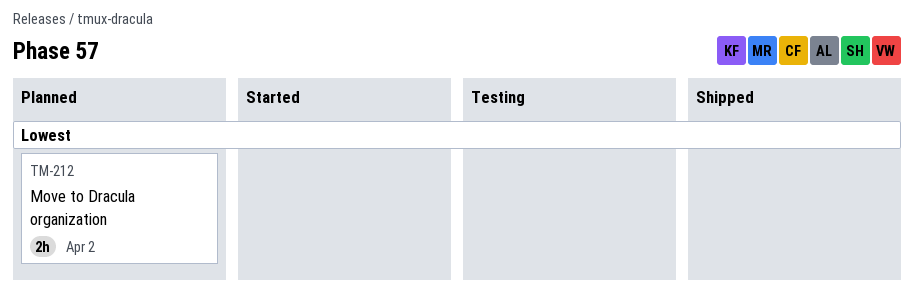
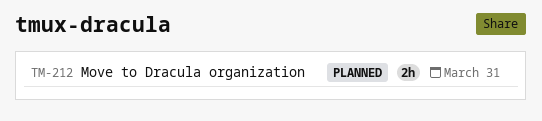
TM-212, due: Apr 2 -> Mar 31

